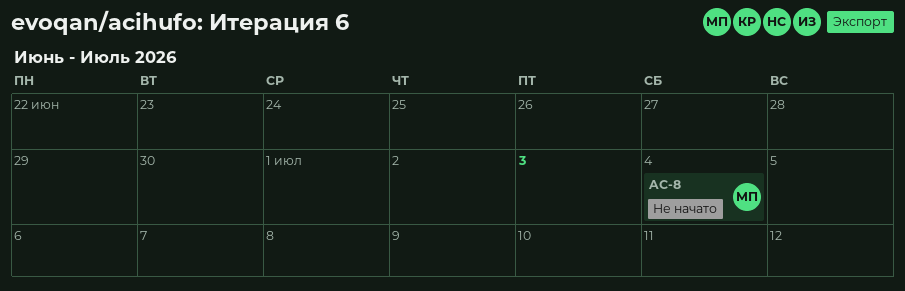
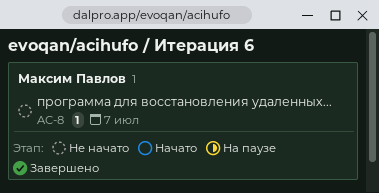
AC-8, due: Jul 4 -> Jul 7

